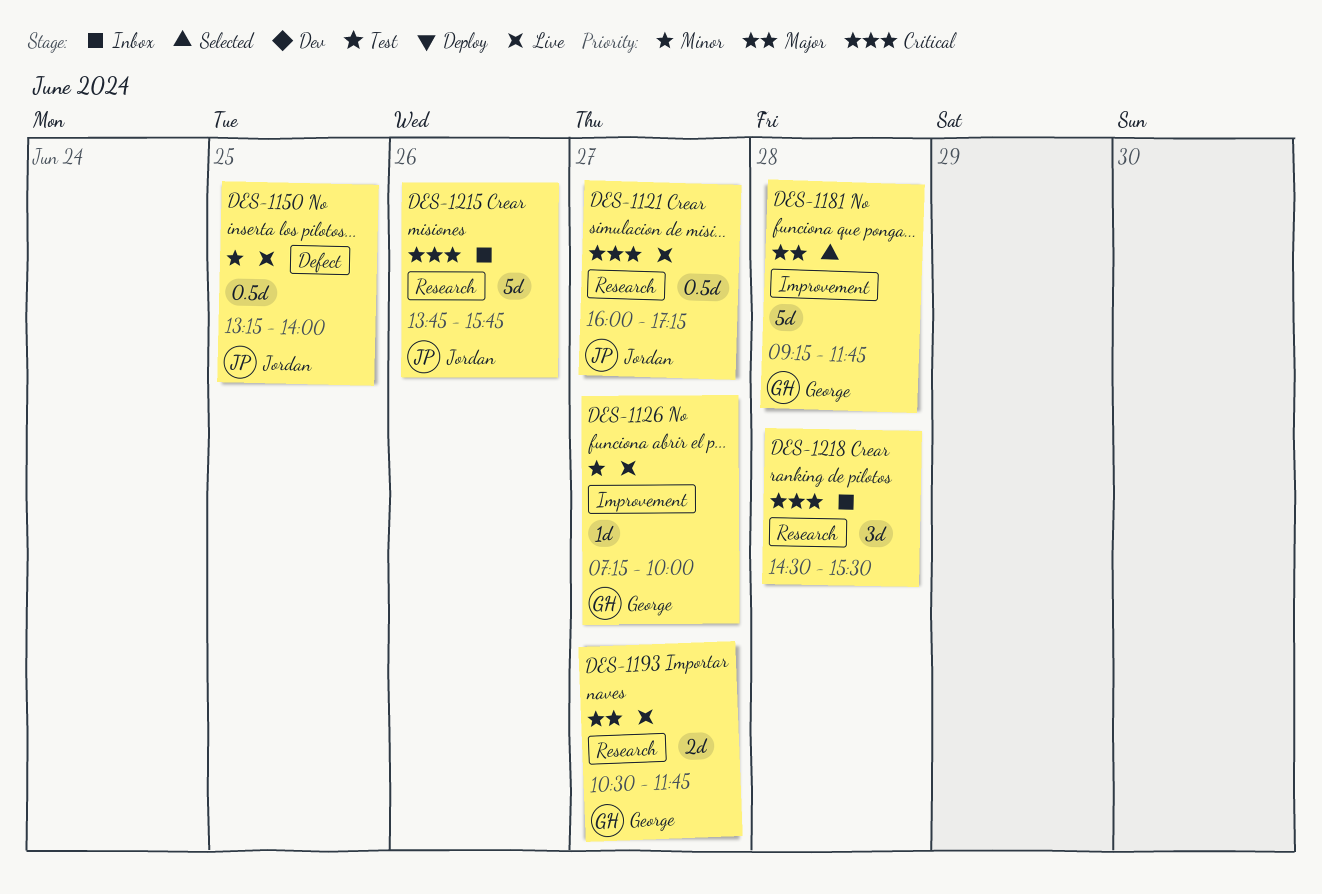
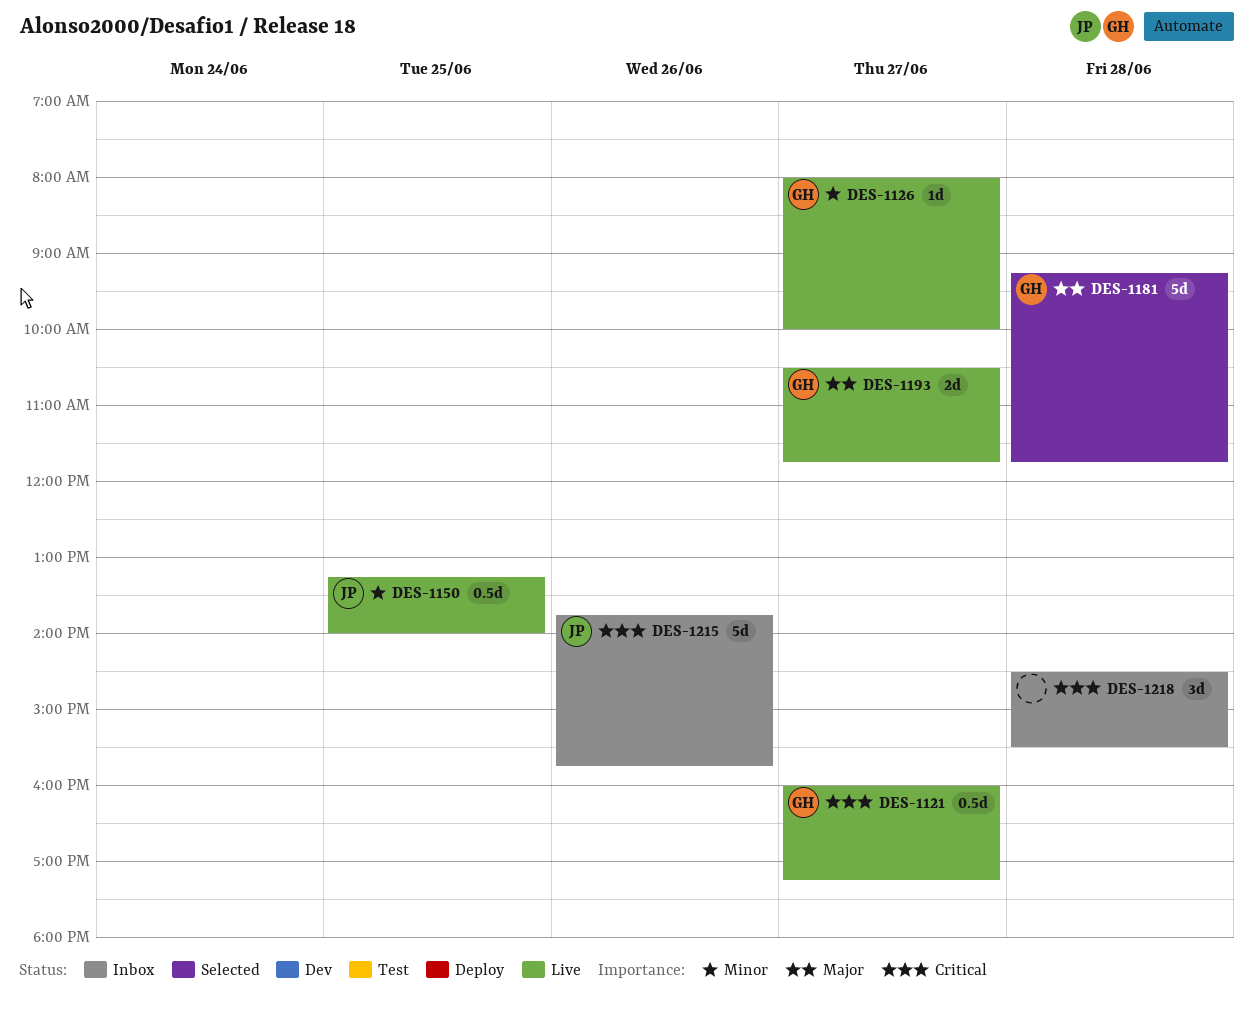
DES-1121, owner: Jordan -> George
DES-1126, begins: 07:15 -> 08:00

